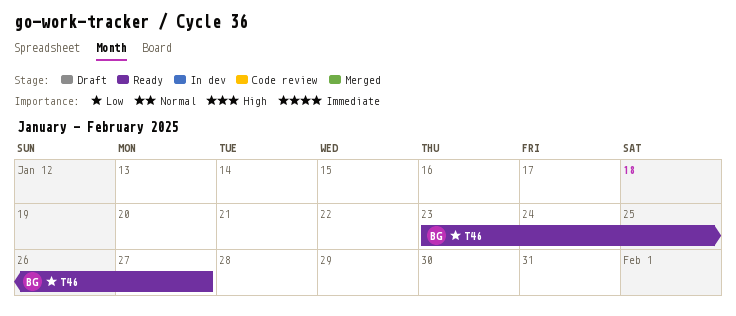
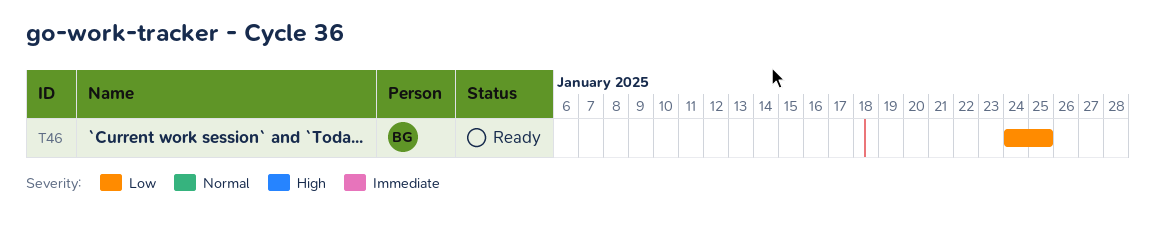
T46, start: Jan 23 -> Jan 24
T46, due: Jan 27 -> Jan 25

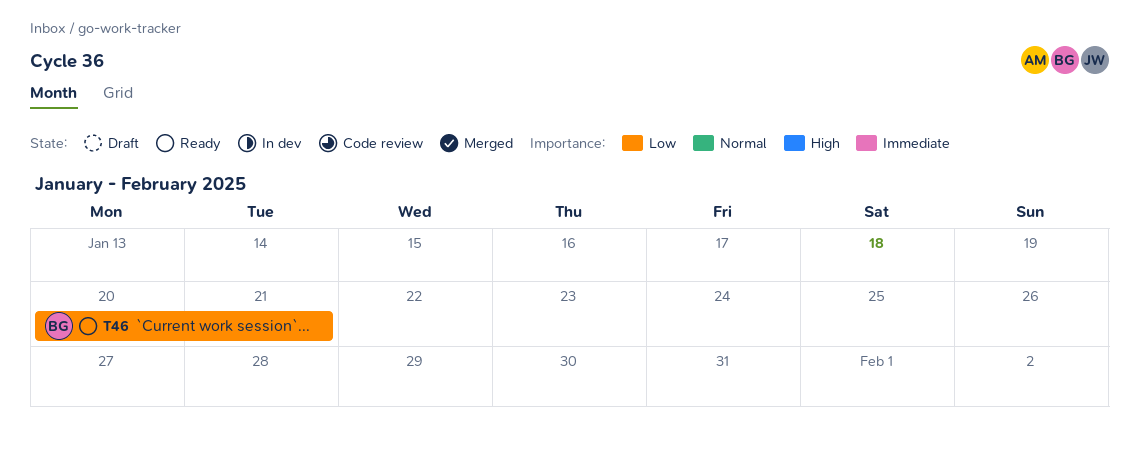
T46, start: Jan 24 -> Jan 20
T46, due: Jan 25 -> Jan 21

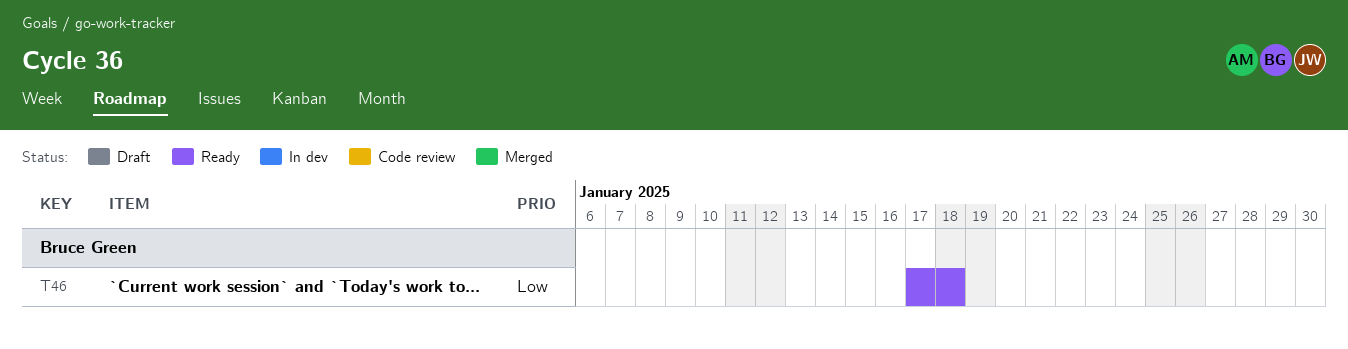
T46, start: Jan 20 -> Jan 17
T46, due: Jan 21 -> Jan 18

